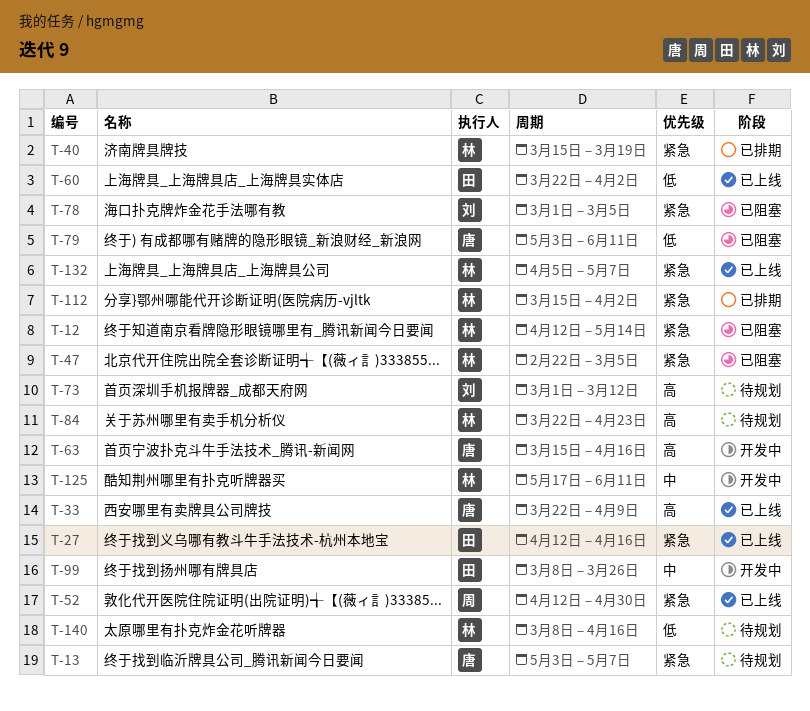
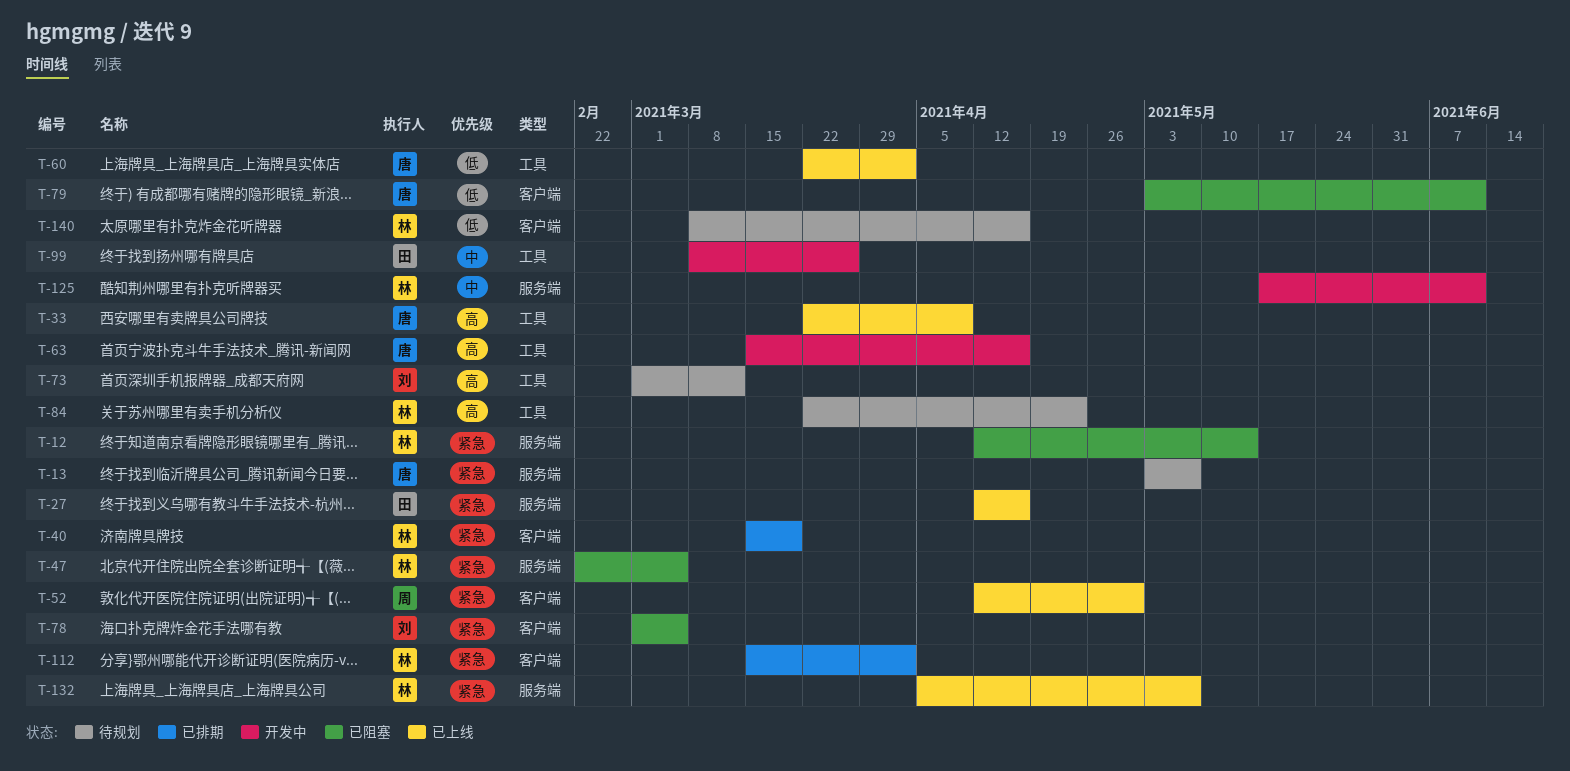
T-60, owner: 田 -> 唐

